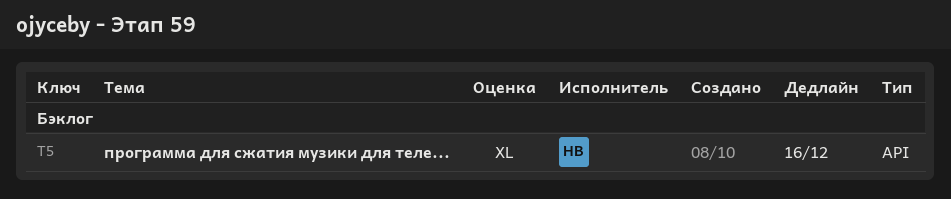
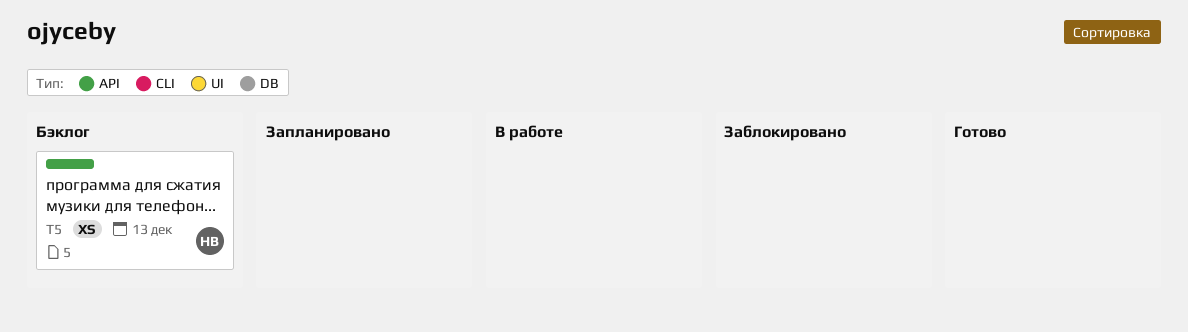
T5, estimate: XL -> XS
T5, due: Dec 16 -> Dec 13

